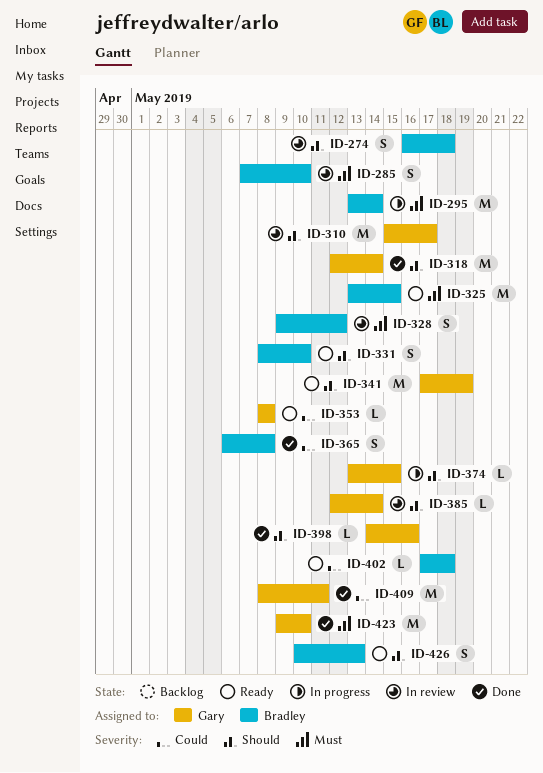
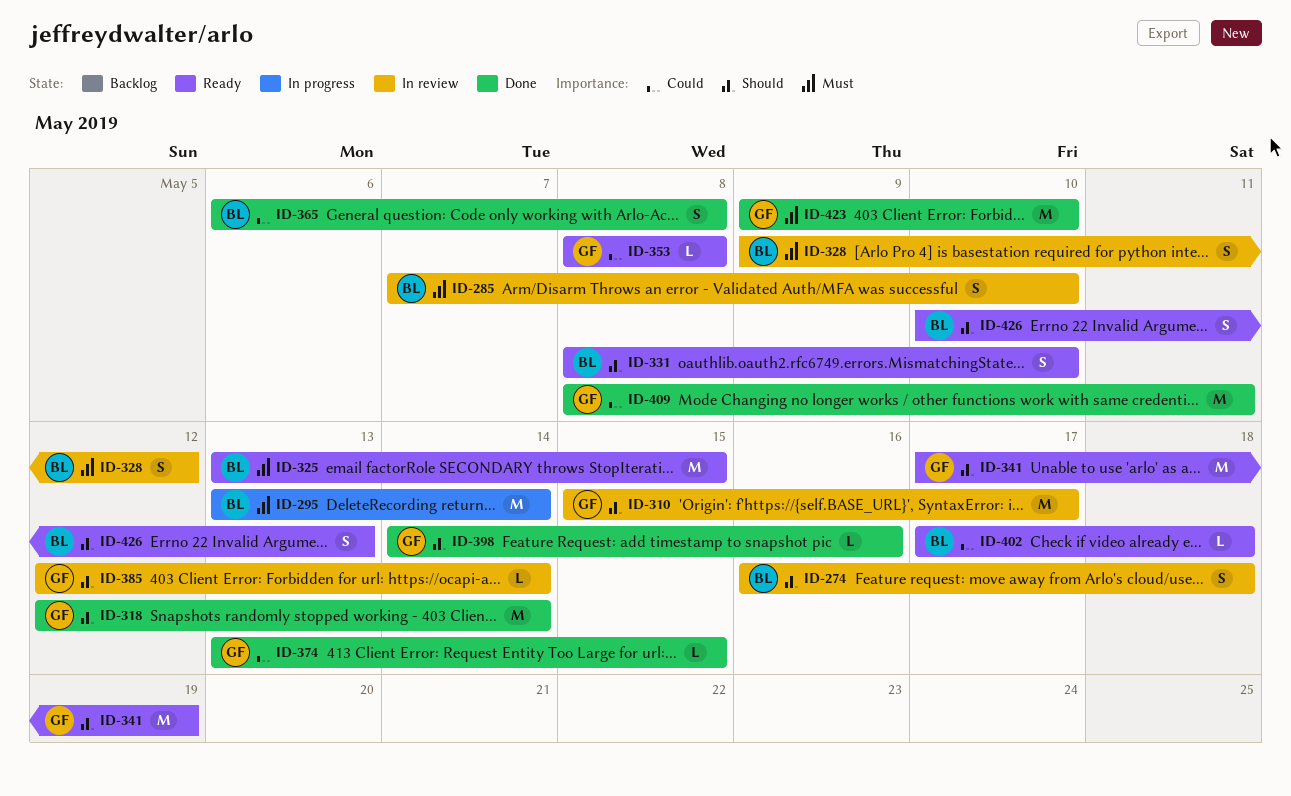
ID-374, status: In progress -> Done
ID-374, priority: Should -> Could

